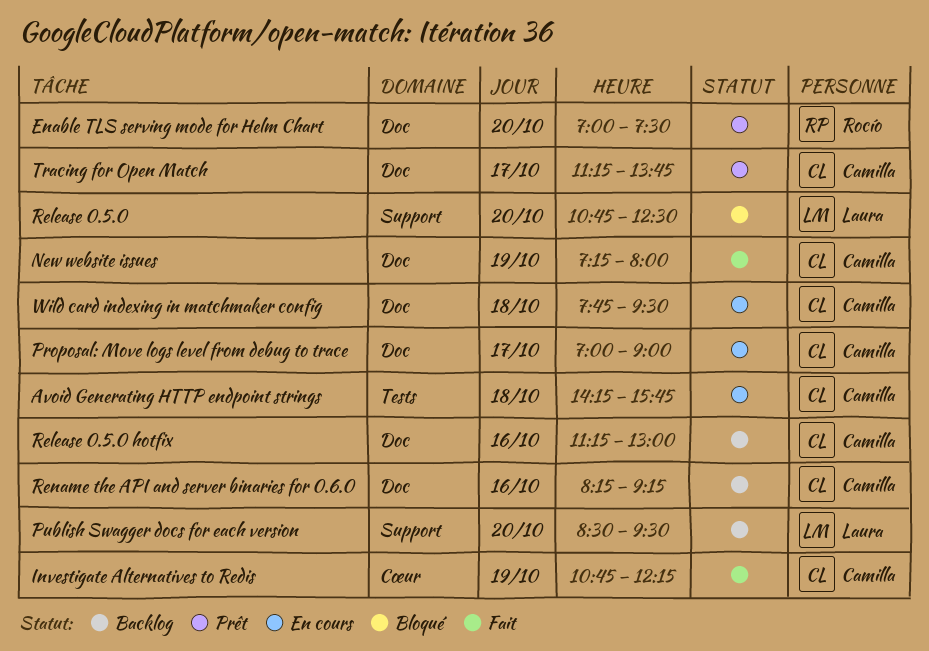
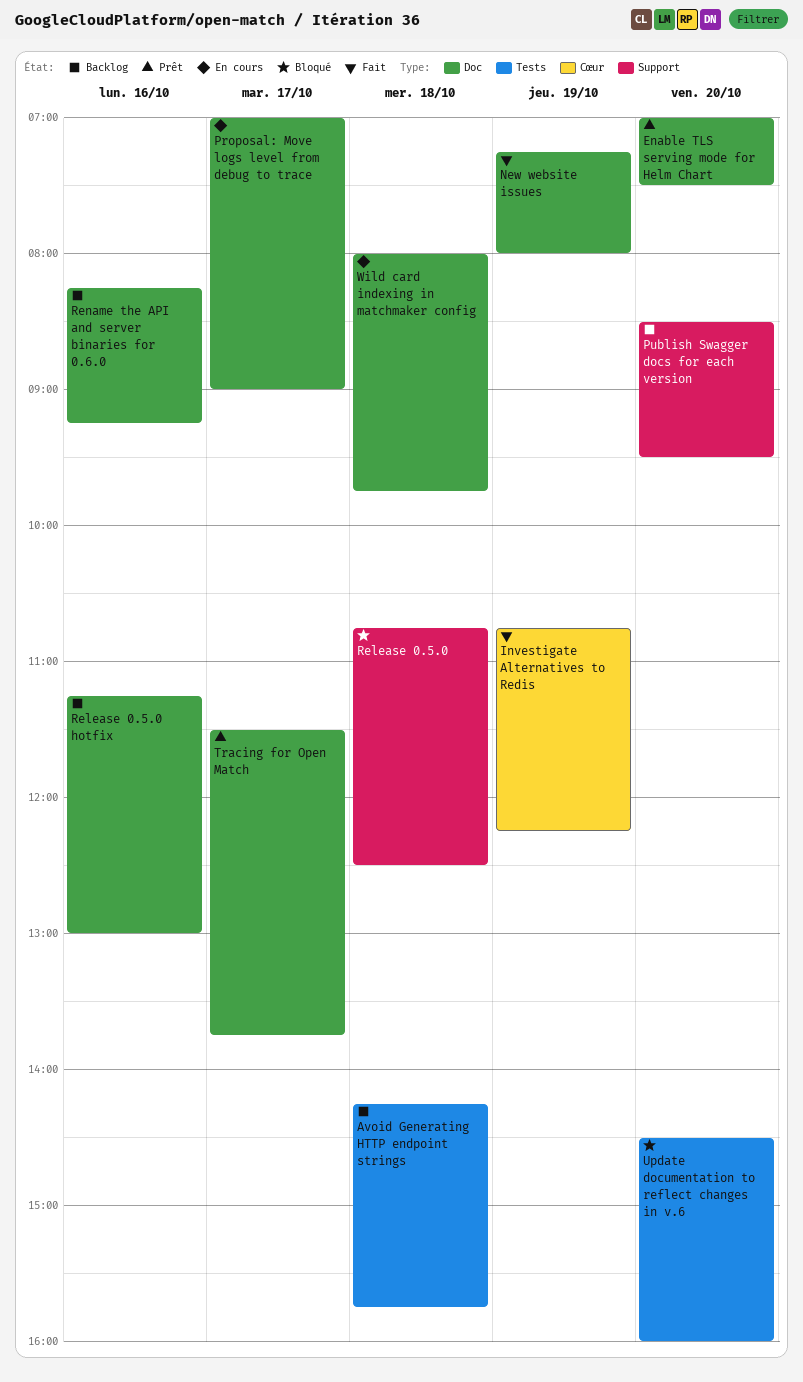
Avoid Generating HTTP endpoint strings, status: En cours -> Backlog
Release 0.5.0, day: Oct 20 -> Oct 18
Tracing for Open Match, begins: 11:15 -> 11:30
Update documentation to reflect changes in v.6: none -> present
Wild card indexing in matchmaker config, begins: 07:45 -> 08:00
Wild card indexing in matchmaker config, ends: 09:30 -> 09:45

